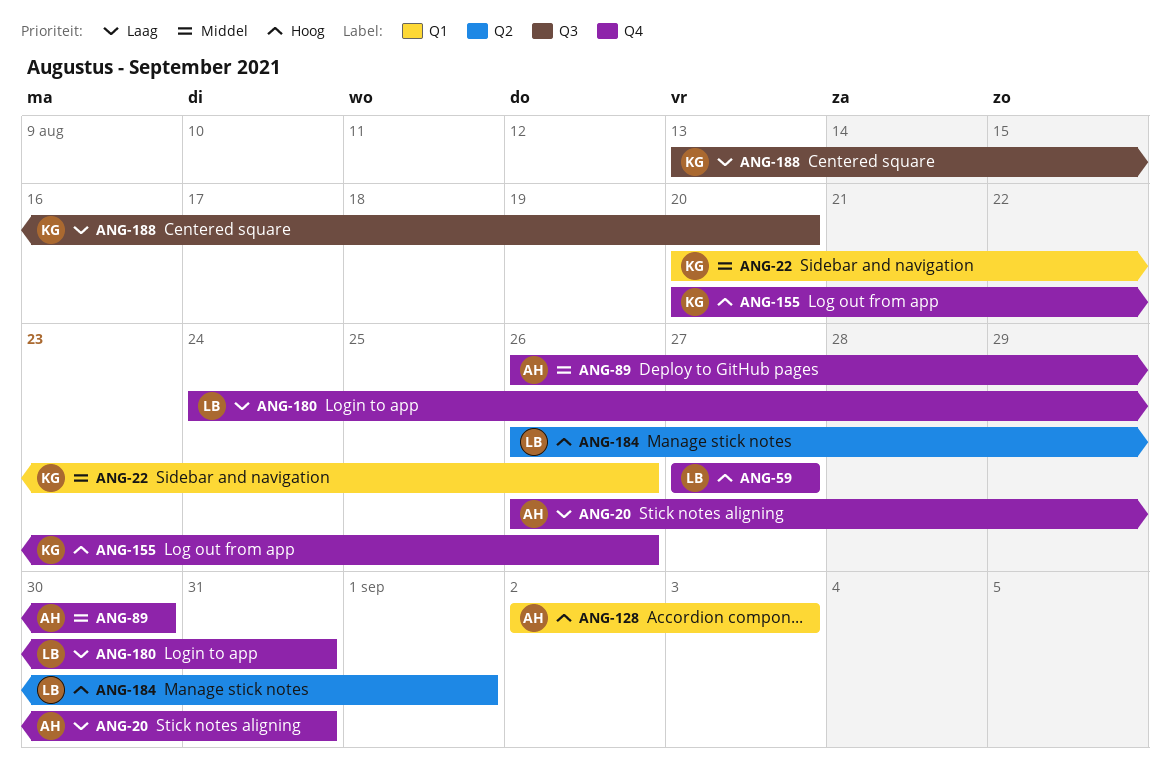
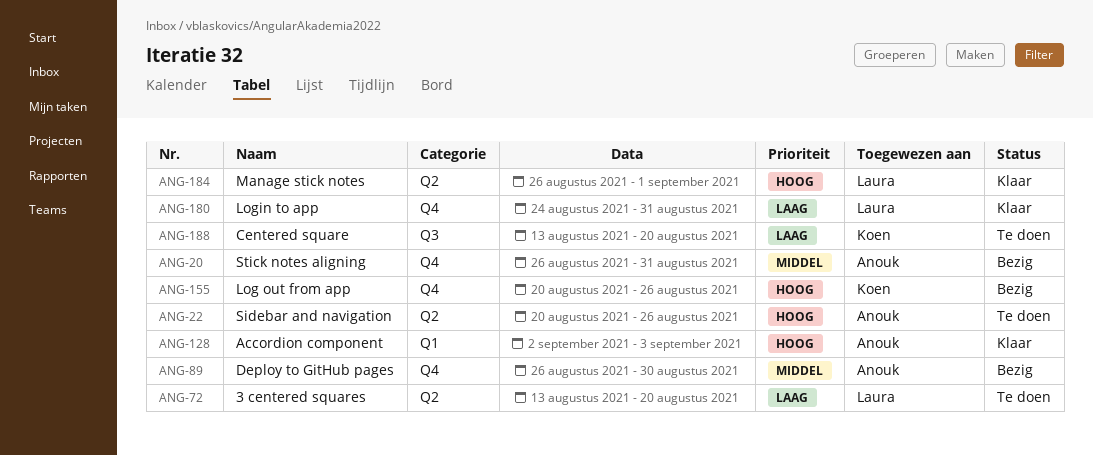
ANG-20, priority: Laag -> Middel
ANG-22, owner: Koen -> Anouk
ANG-22, priority: Middel -> Hoog
ANG-22, label: Q1 -> Q2
ANG-59: present -> none
ANG-72: none -> present

